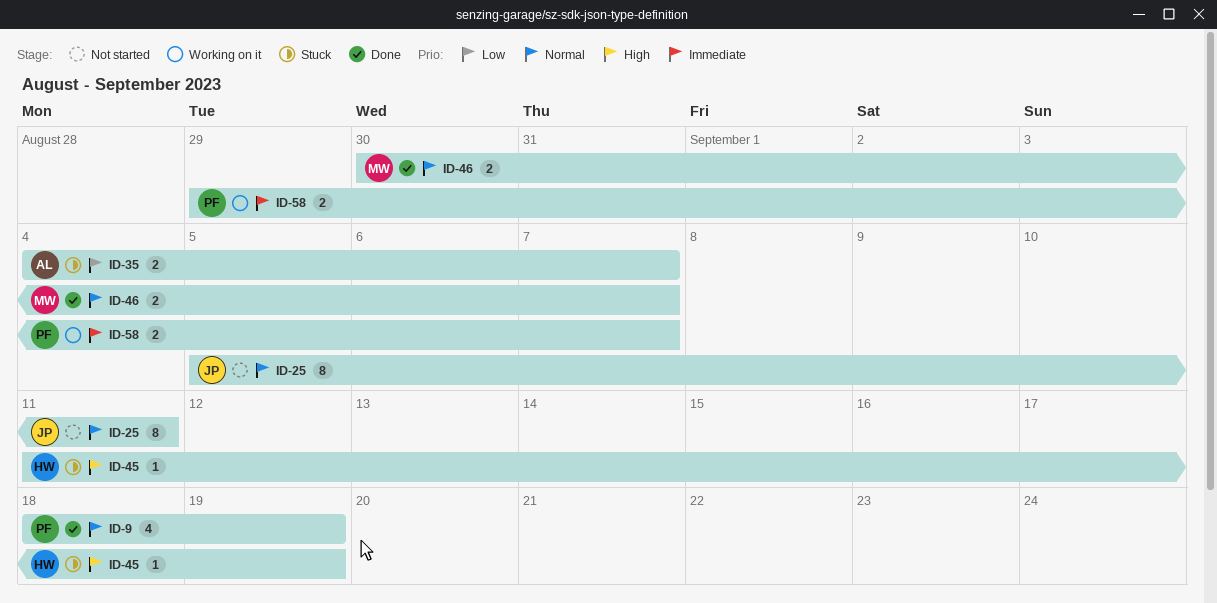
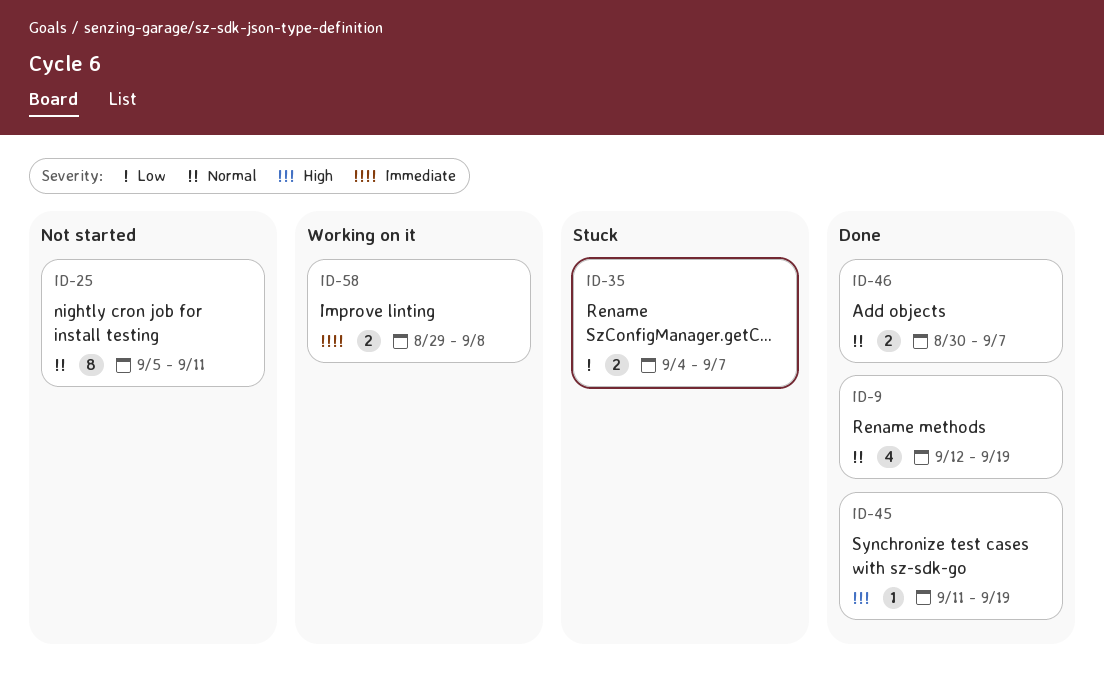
ID-9, start: Sep 18 -> Sep 12
ID-45, status: Stuck -> Done
ID-58, due: Sep 7 -> Sep 8

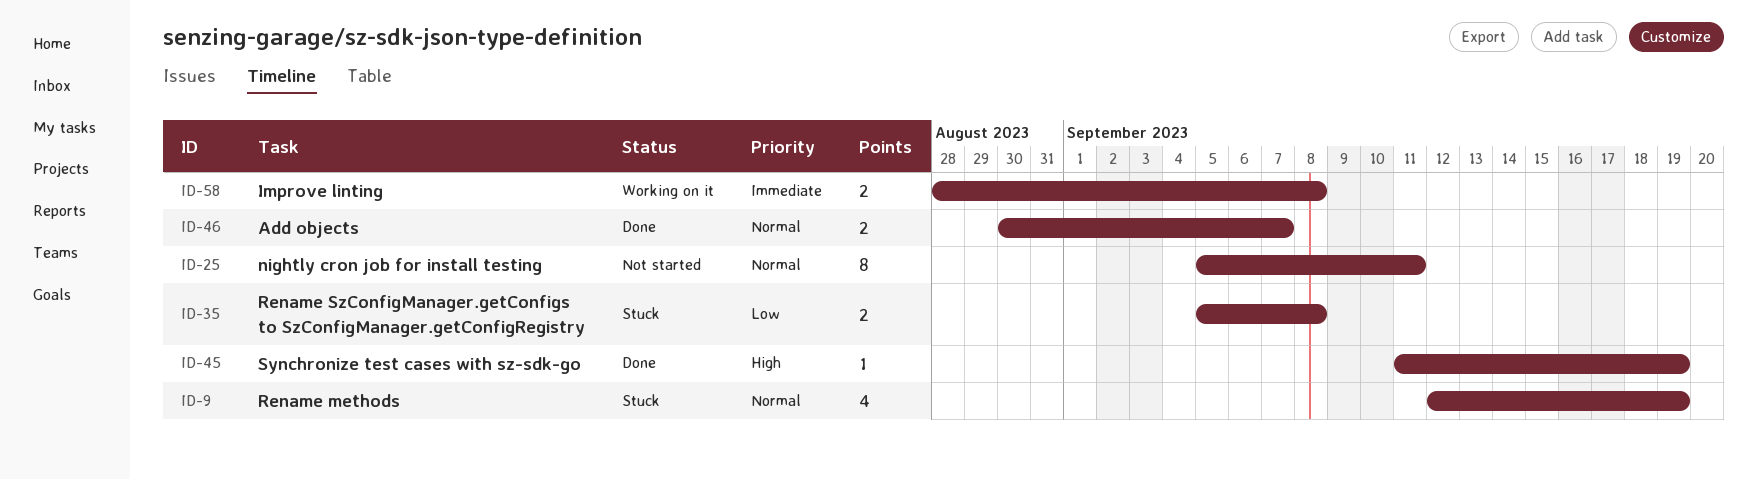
ID-9, status: Done -> Stuck
ID-35, start: Sep 4 -> Sep 5
ID-35, due: Sep 7 -> Sep 8
ID-58, start: Aug 29 -> Aug 28

